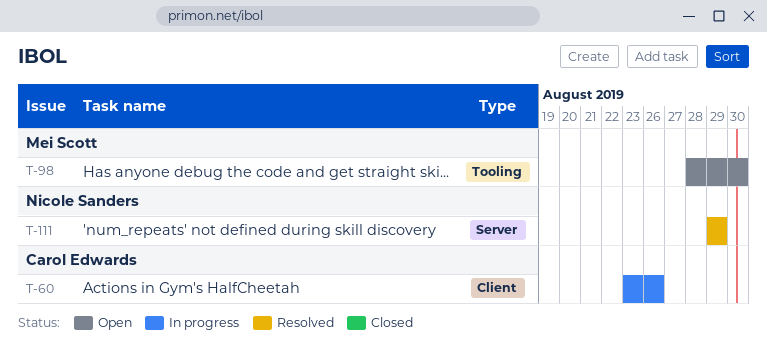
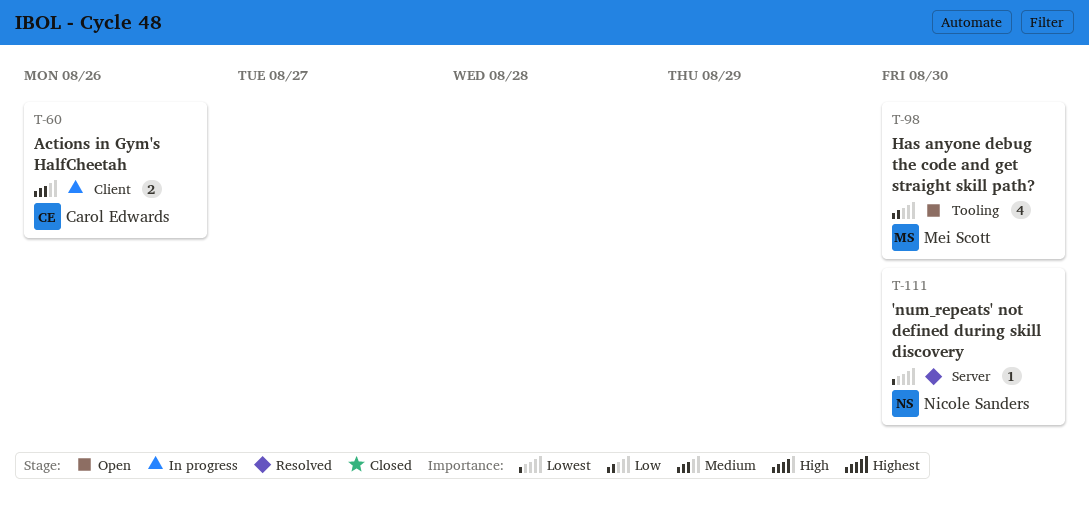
T-111, due: Aug 29 -> Aug 30

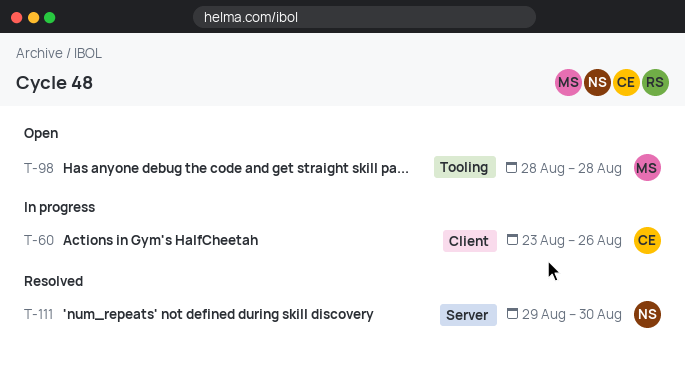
T-98, due: Aug 30 -> Aug 28

